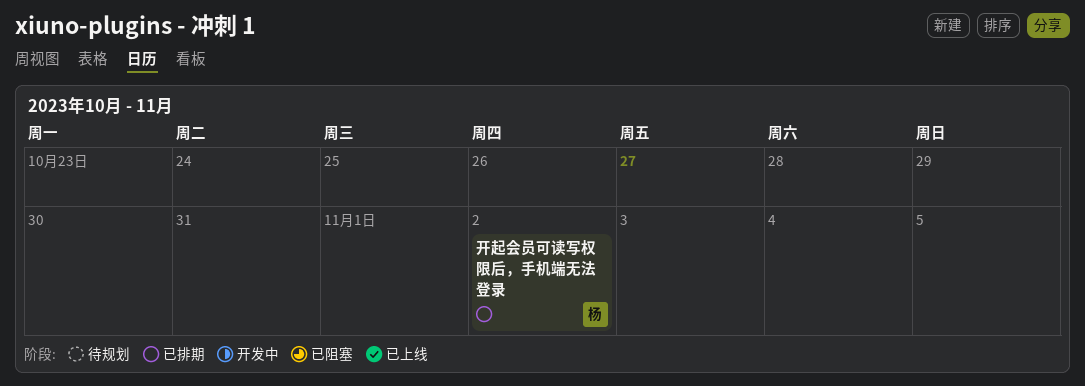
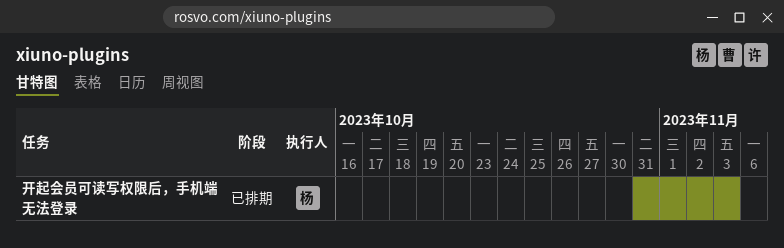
开起会员可读写权限后，手机端无法登录, due: Nov 2 -> Nov 3

